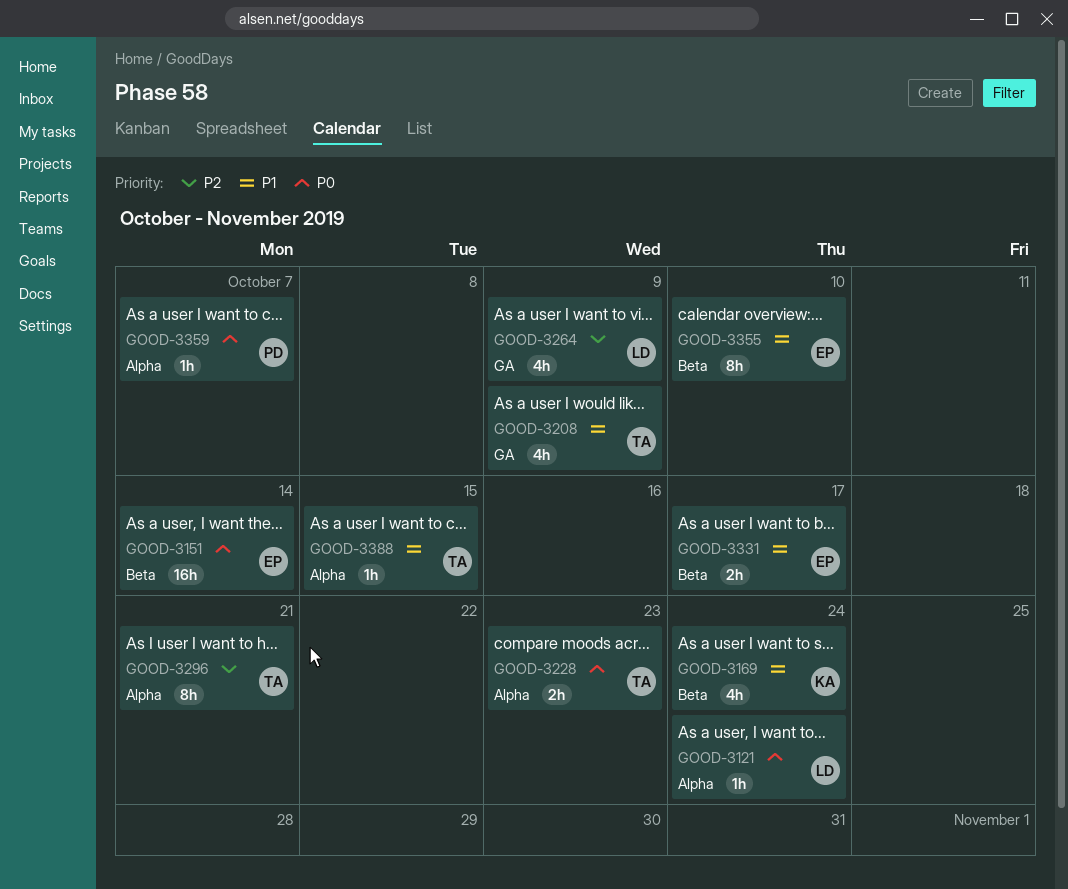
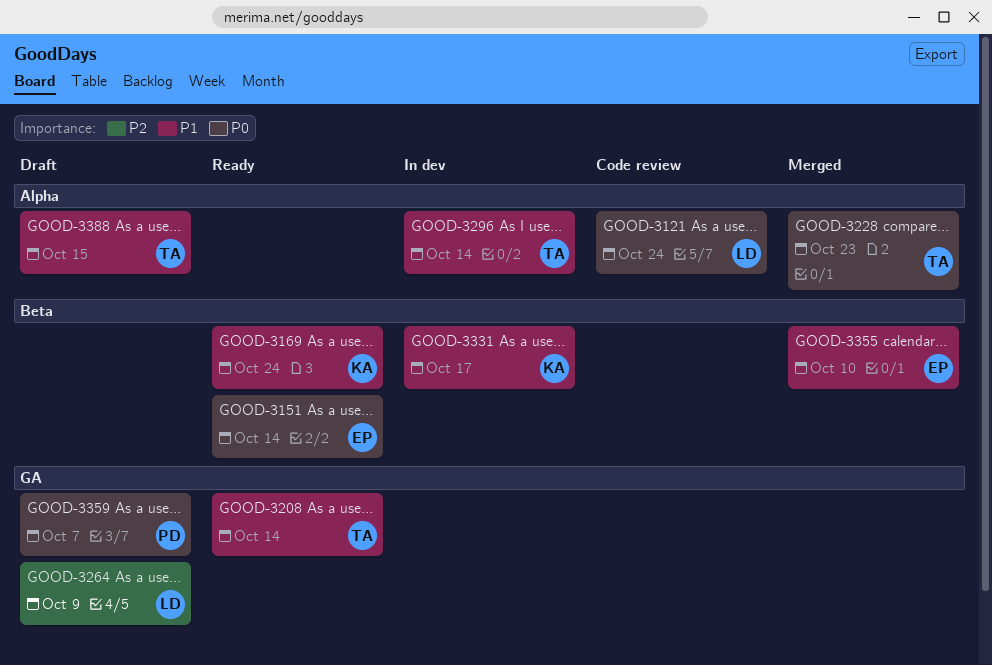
GOOD-3208, due: Oct 9 -> Oct 14
GOOD-3296, priority: P2 -> P1
GOOD-3296, due: Oct 21 -> Oct 14
GOOD-3331, owner: EP -> KA
GOOD-3359, label: Alpha -> GA

